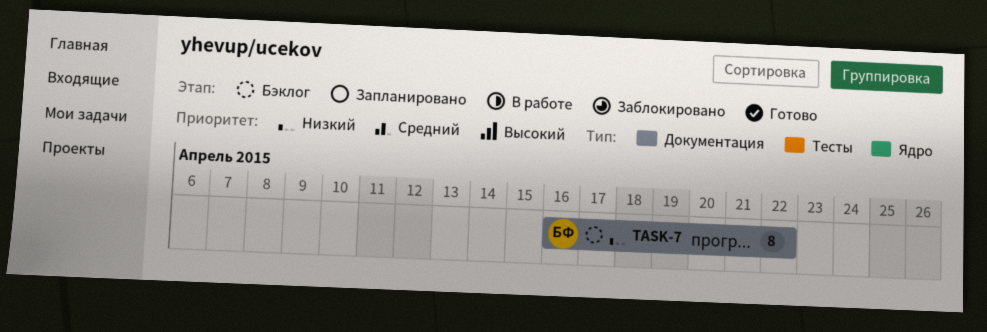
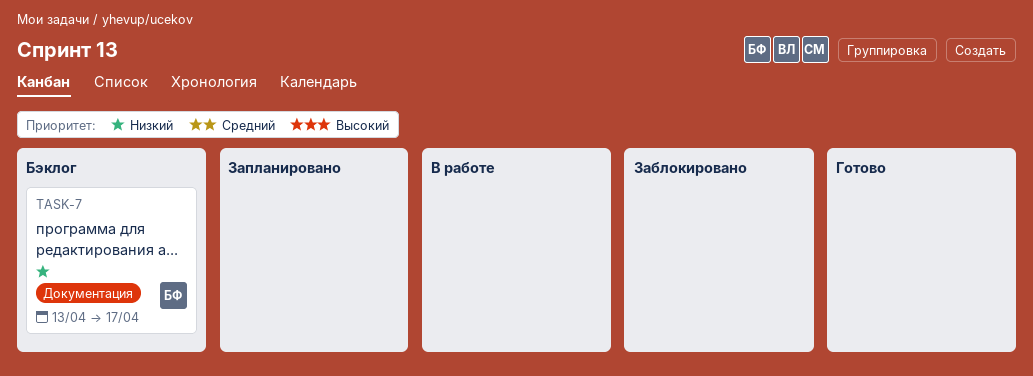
TASK-7, start: Apr 16 -> Apr 13
TASK-7, due: Apr 22 -> Apr 17

